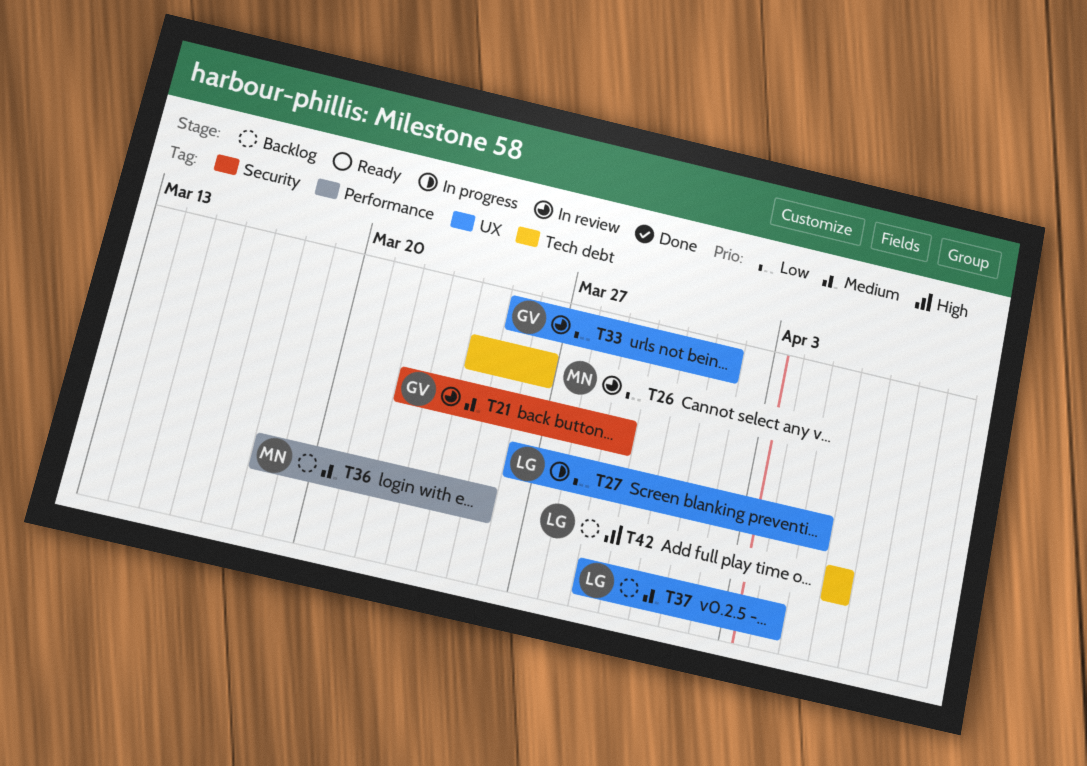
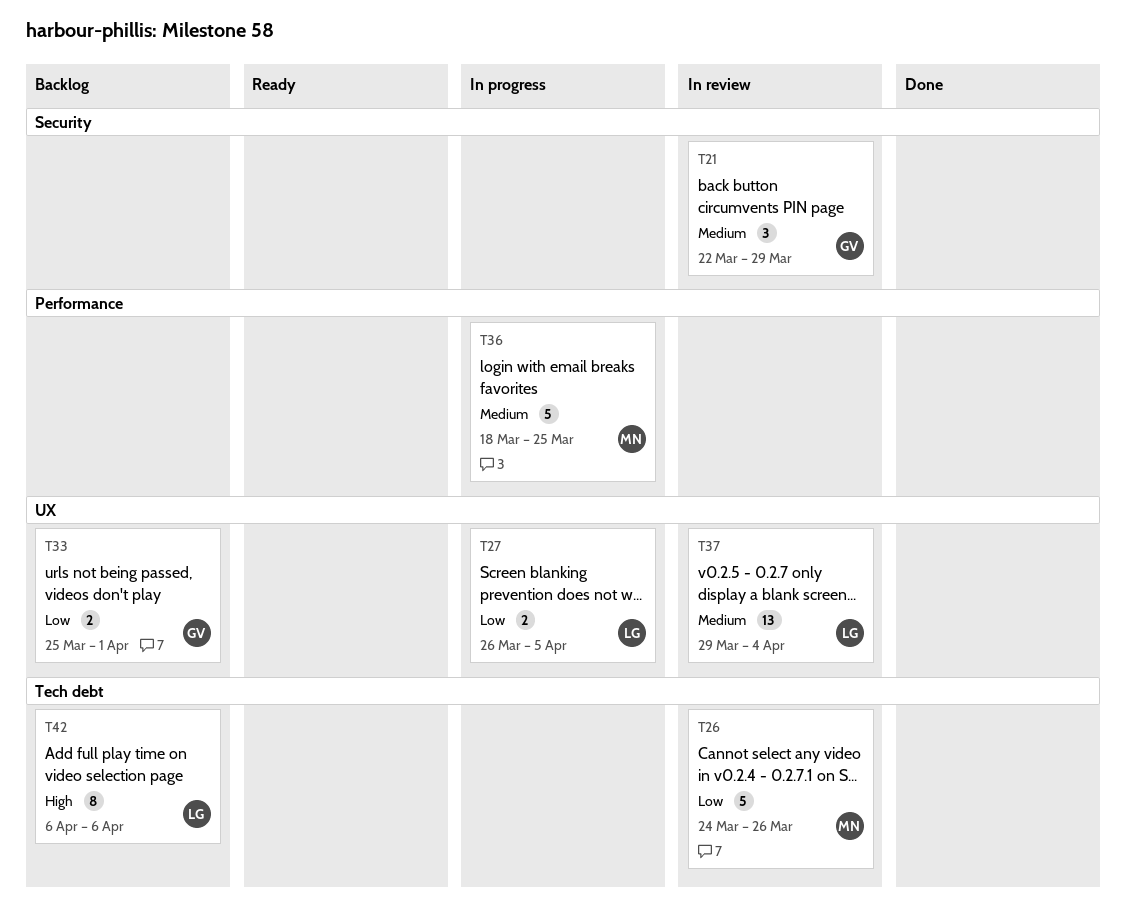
T33, status: In review -> Backlog
T36, status: Backlog -> In progress
T37, status: Backlog -> In review

